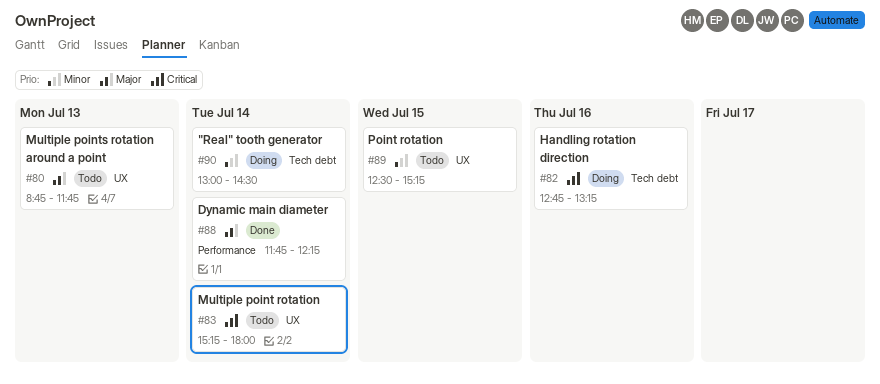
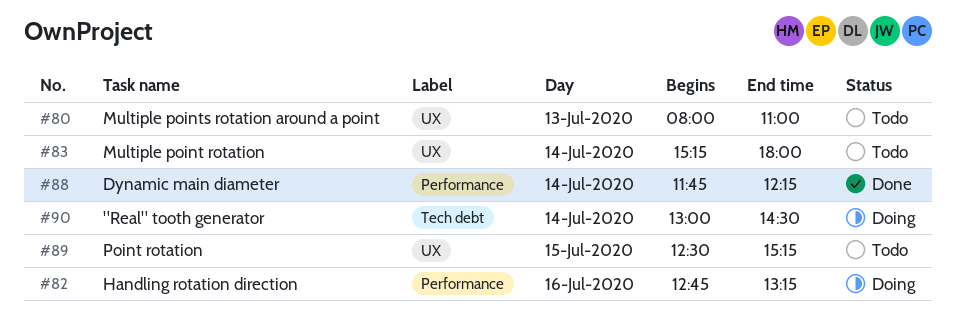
#80, begins: 08:45 -> 08:00
#80, ends: 11:45 -> 11:00
#82, label: Tech debt -> Performance

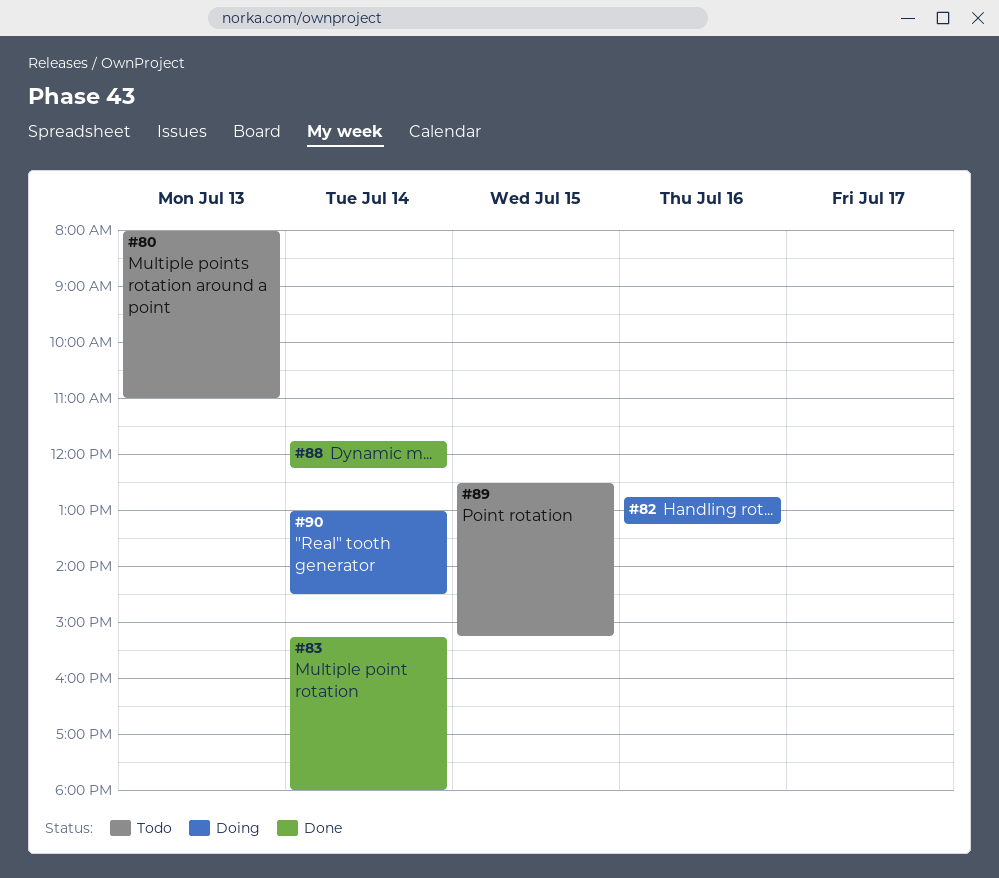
#83, status: Todo -> Done

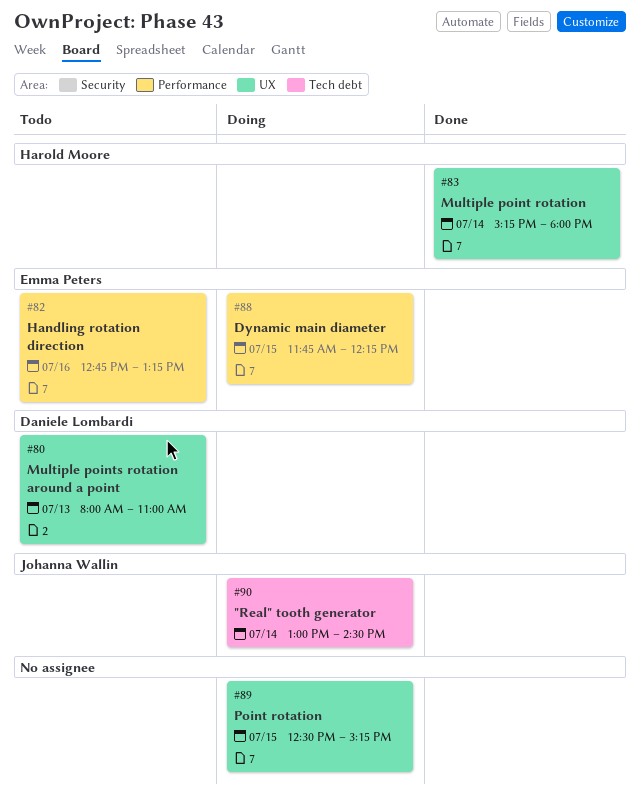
#82, status: Doing -> Todo
#88, status: Done -> Doing
#88, day: Jul 14 -> Jul 15
#89, status: Todo -> Doing

